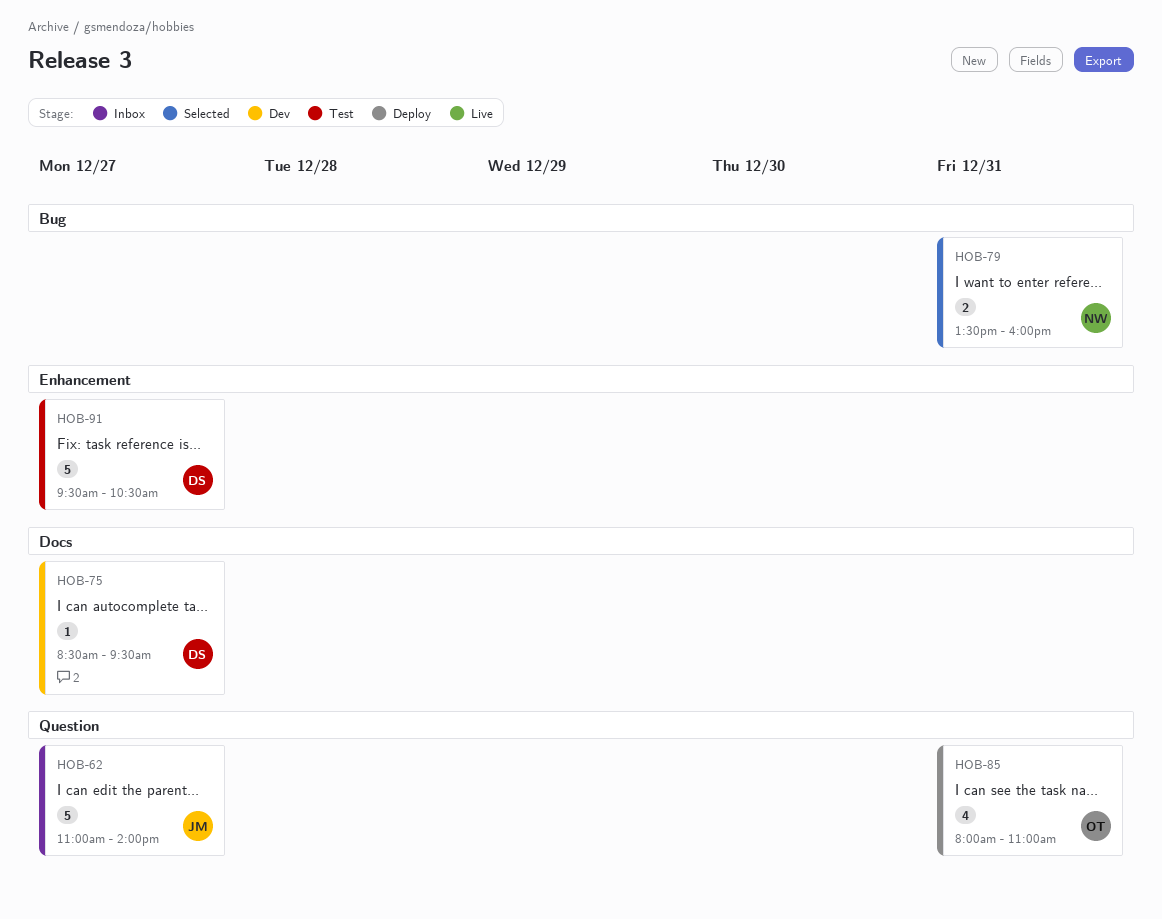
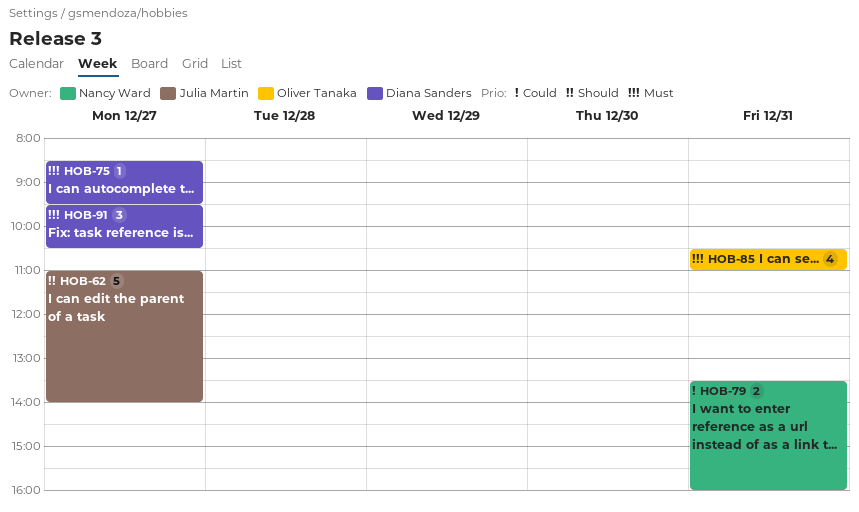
HOB-85, begins: 08:00 -> 10:30
HOB-91, estimate: 5 -> 3

